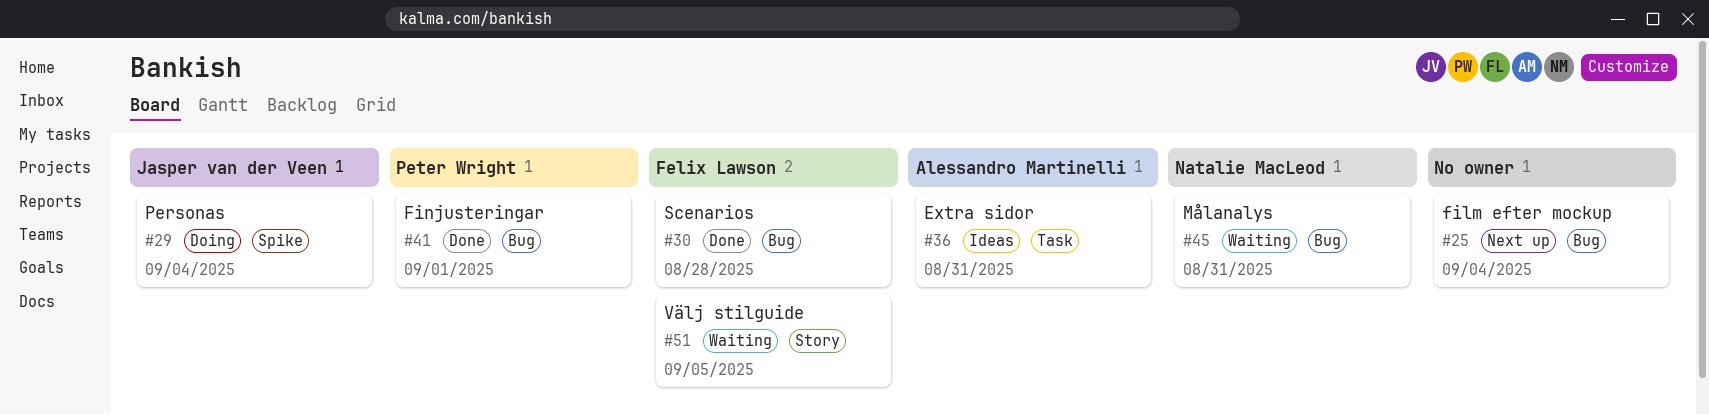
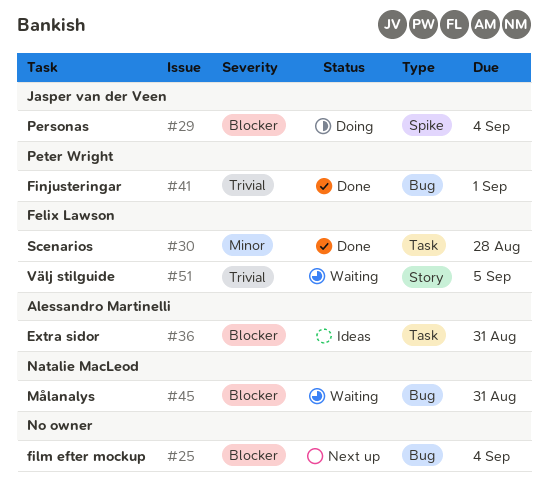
#30, label: Bug -> Task

